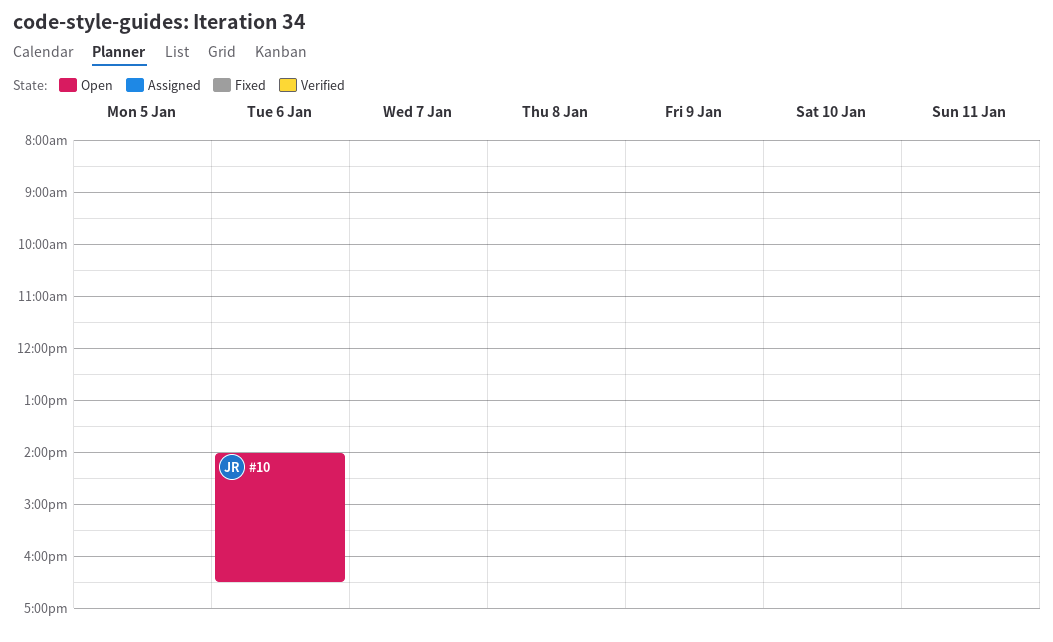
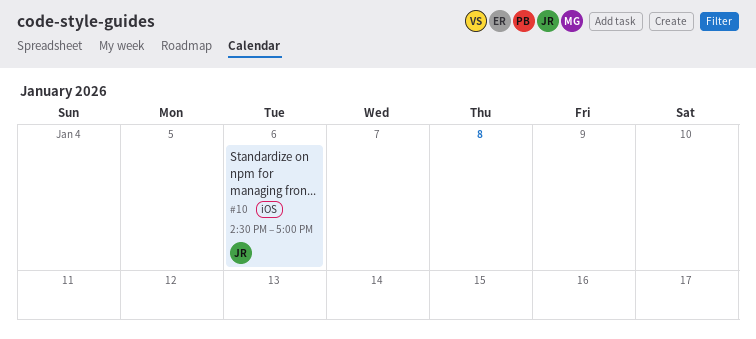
#10, begins: 14:00 -> 14:30
#10, ends: 16:30 -> 17:00

